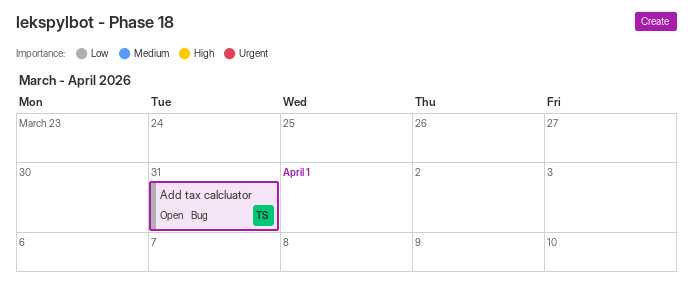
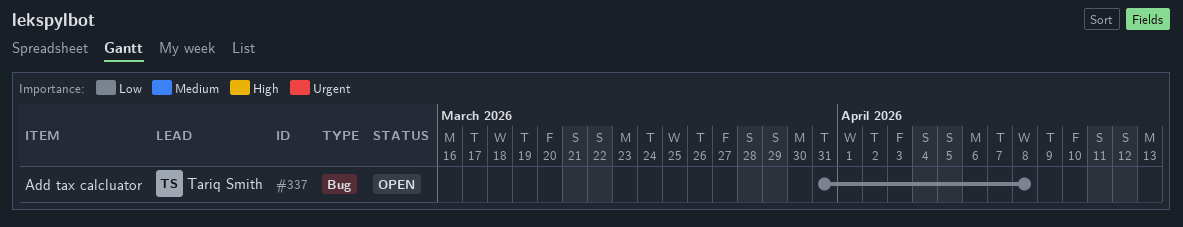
Add tax calcluator, due: Mar 31 -> Apr 8

